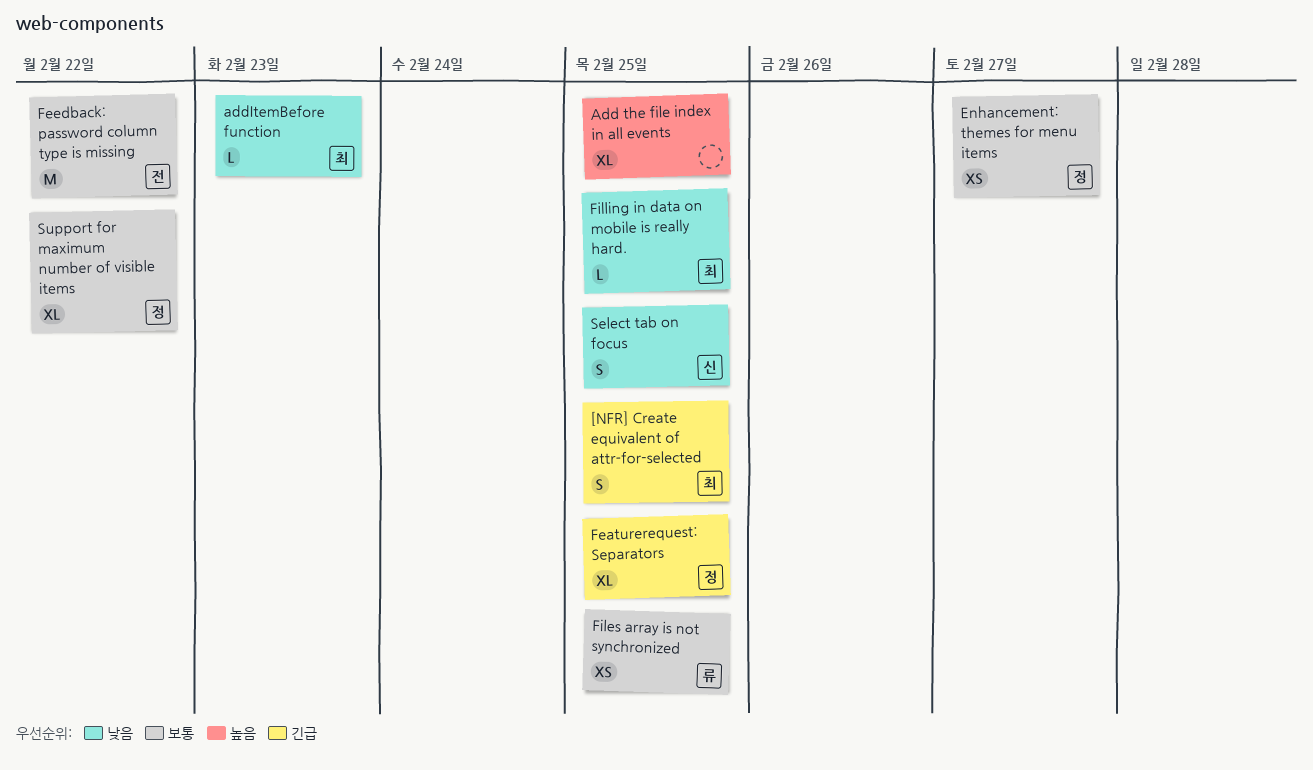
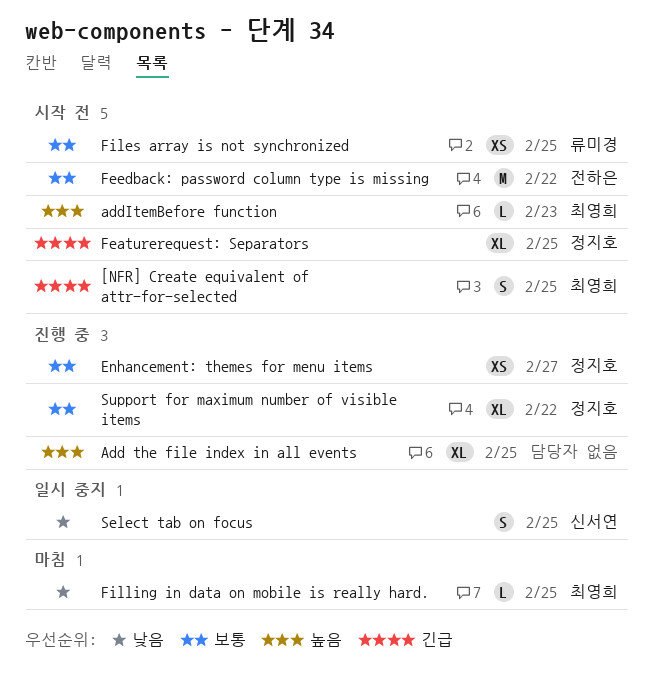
addItemBefore function, priority: 낮음 -> 높음

